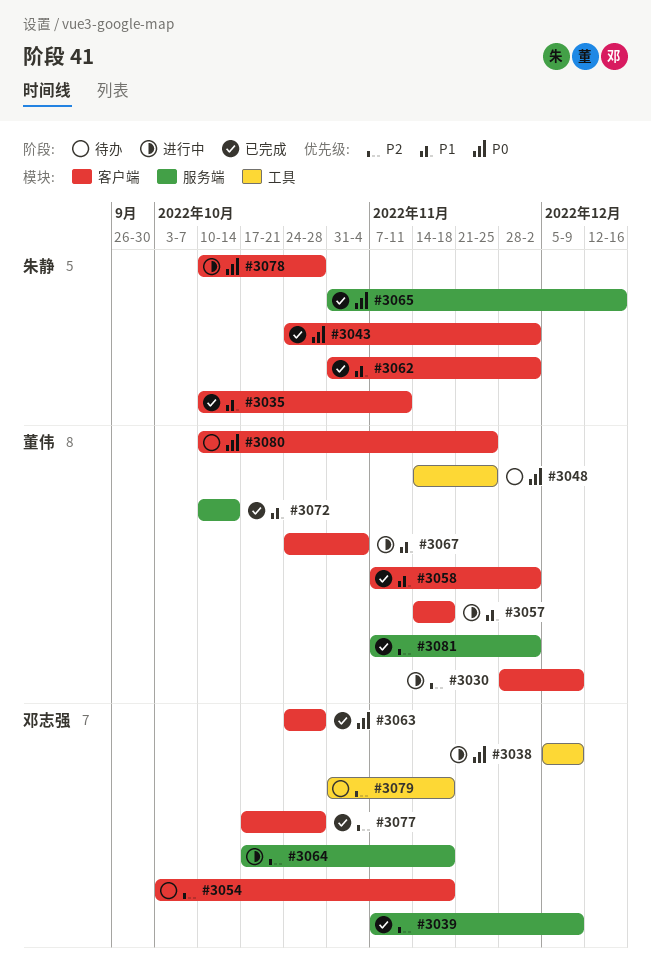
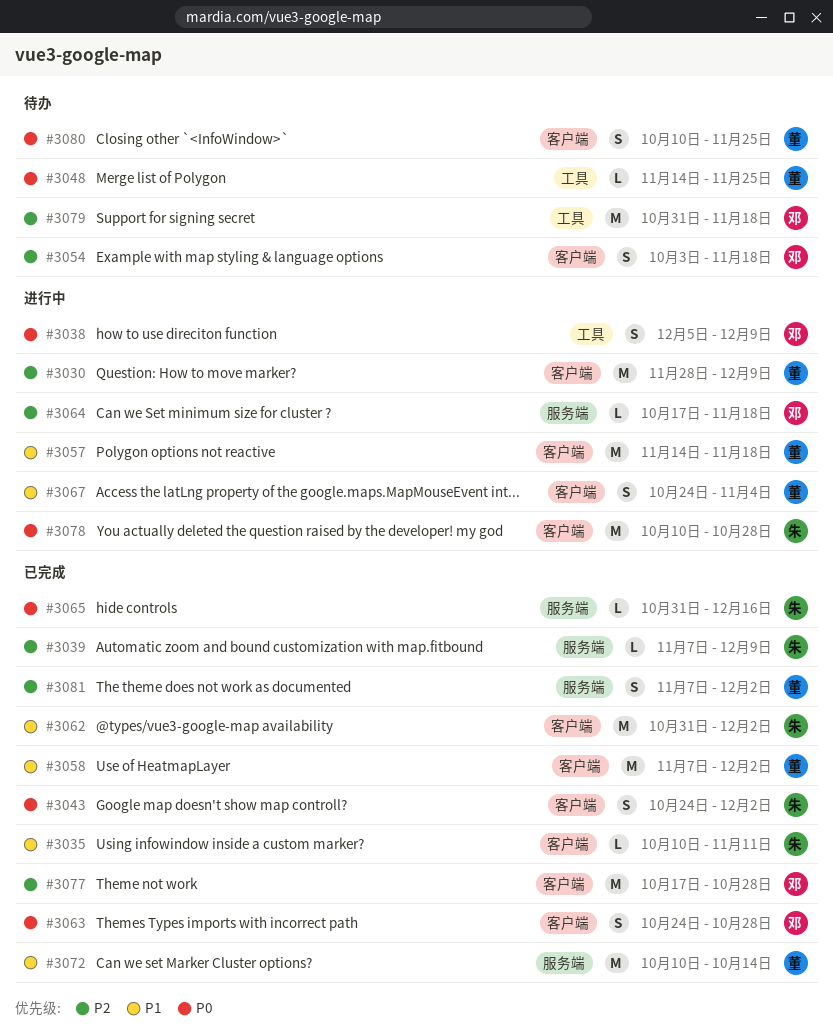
#3039, owner: 邓志强 -> 朱静

